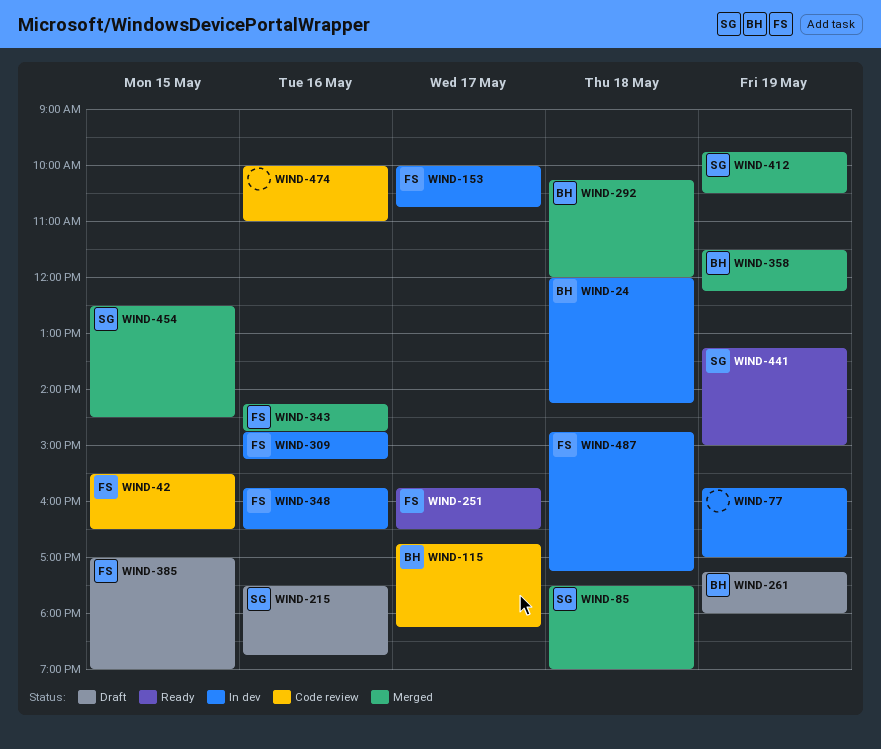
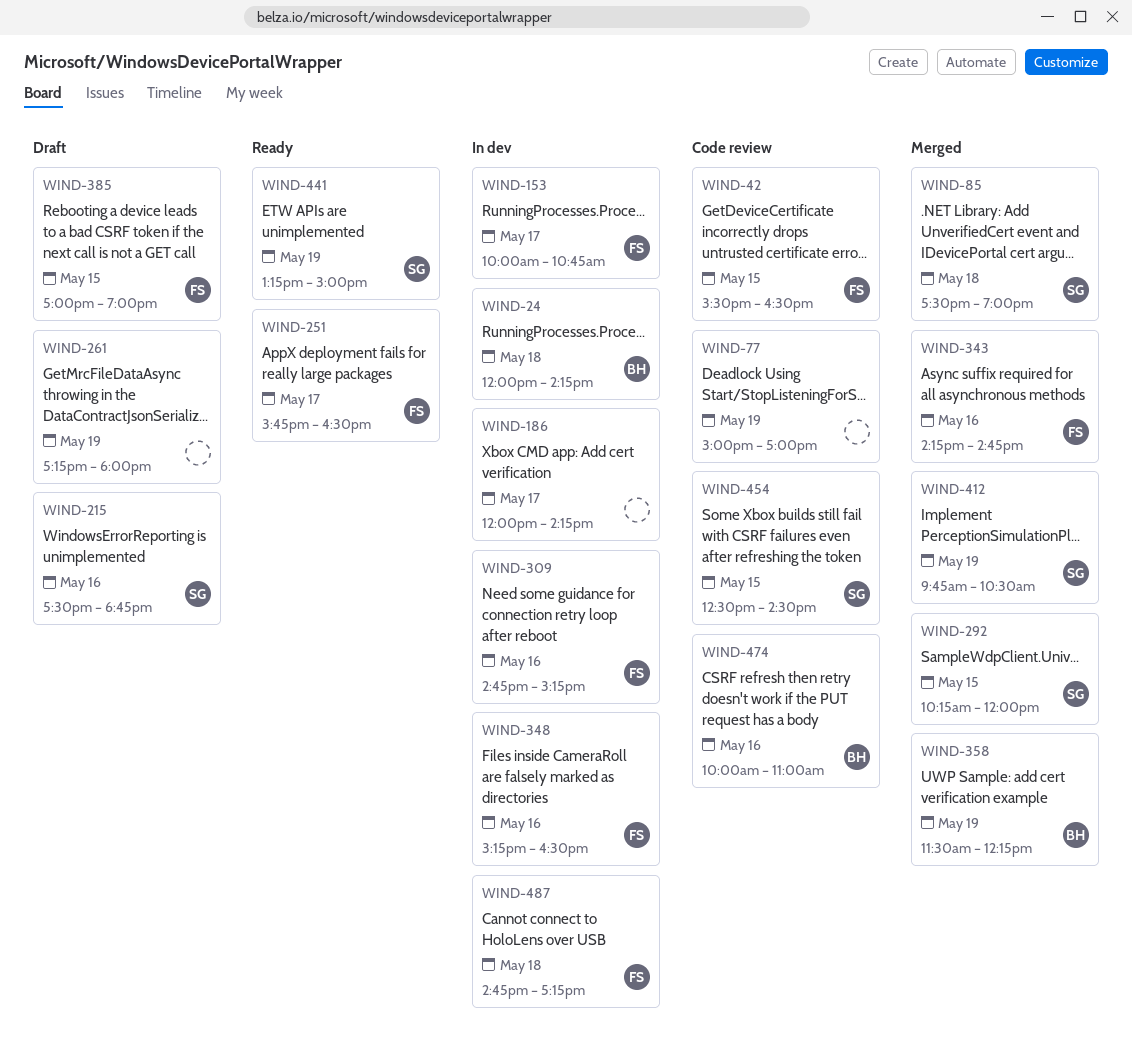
WIND-77, status: In dev -> Code review
WIND-77, begins: 15:45 -> 15:00
WIND-115: present -> none
WIND-186: none -> present
WIND-261, owner: BH -> none
WIND-292, owner: BH -> SG
WIND-292, day: May 18 -> May 15
WIND-348, begins: 15:45 -> 15:15
WIND-454, status: Merged -> Code review
WIND-474, owner: none -> BH

